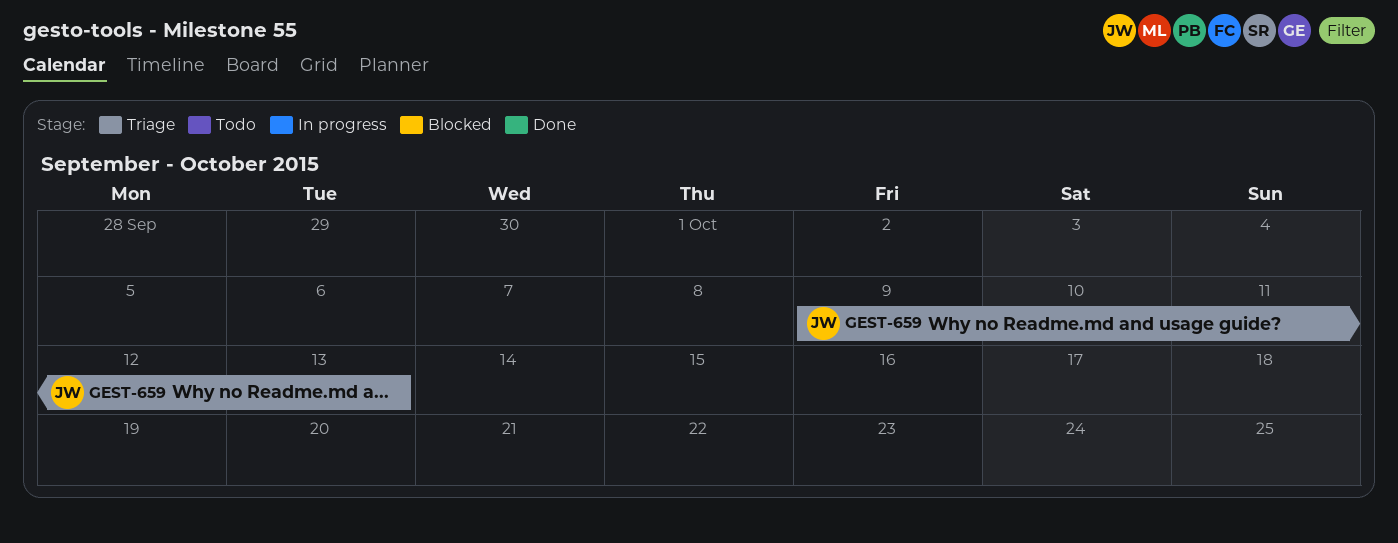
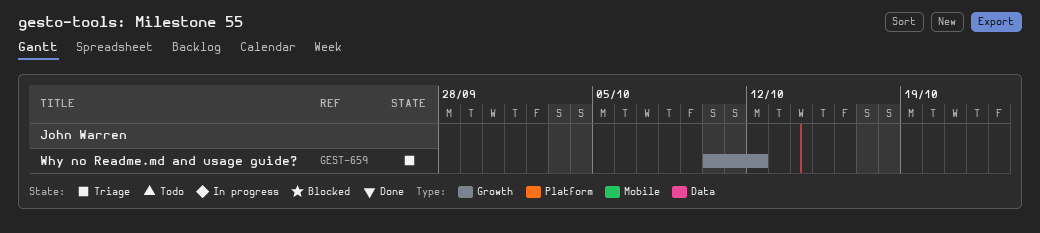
GEST-659, start: Oct 9 -> Oct 10
GEST-659, due: Oct 13 -> Oct 12

